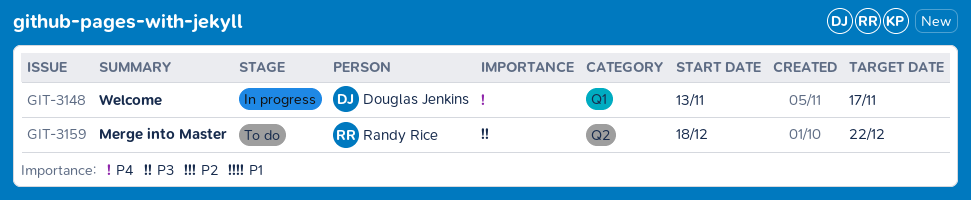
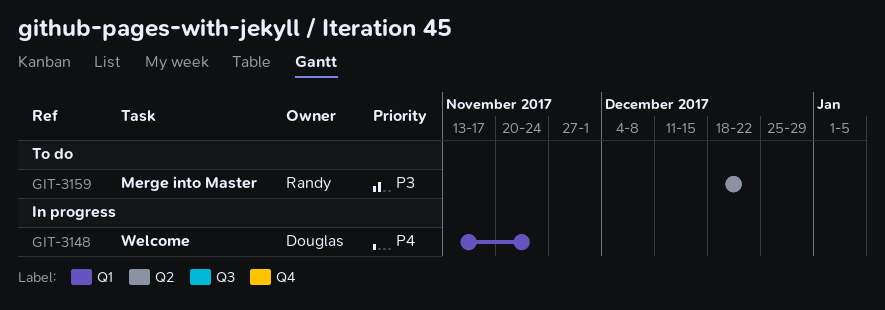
GIT-3148, due: Nov 17 -> Nov 24

